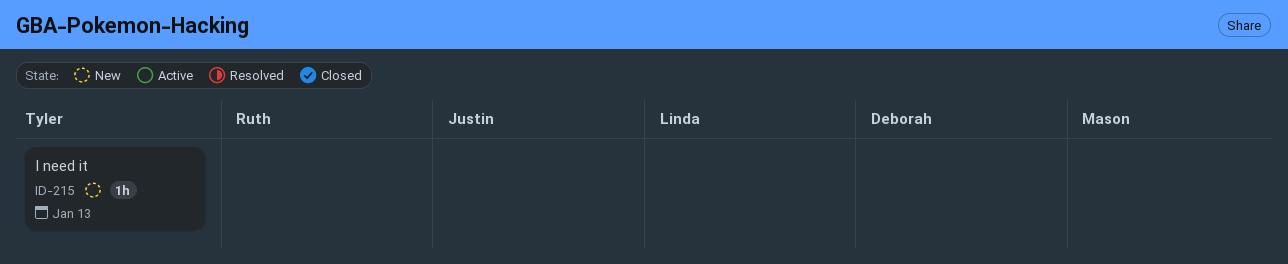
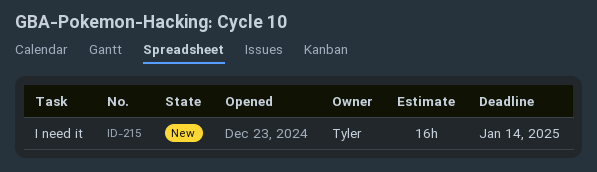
ID-215, estimate: 1h -> 16h
ID-215, due: Jan 13 -> Jan 14

